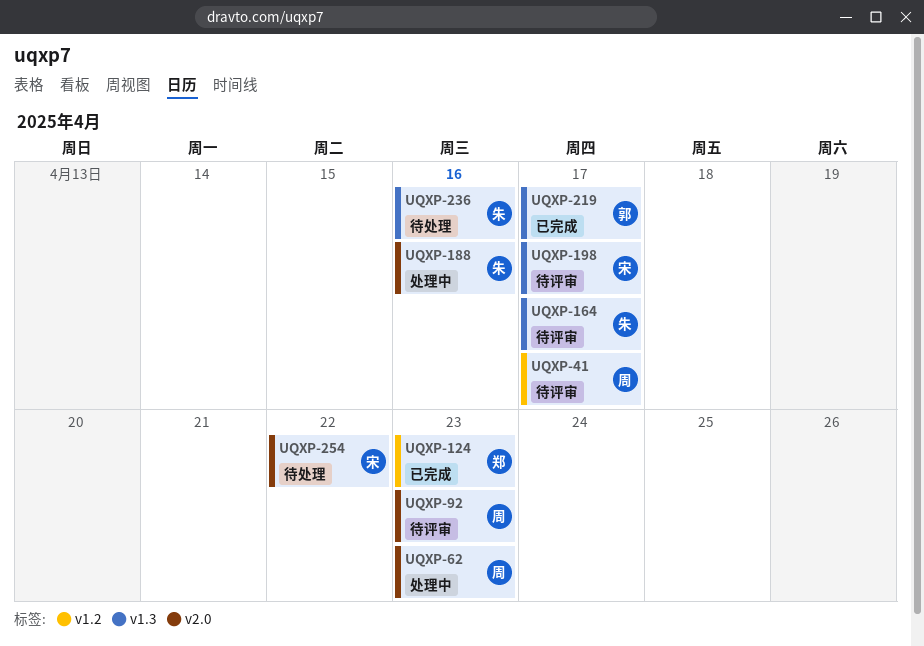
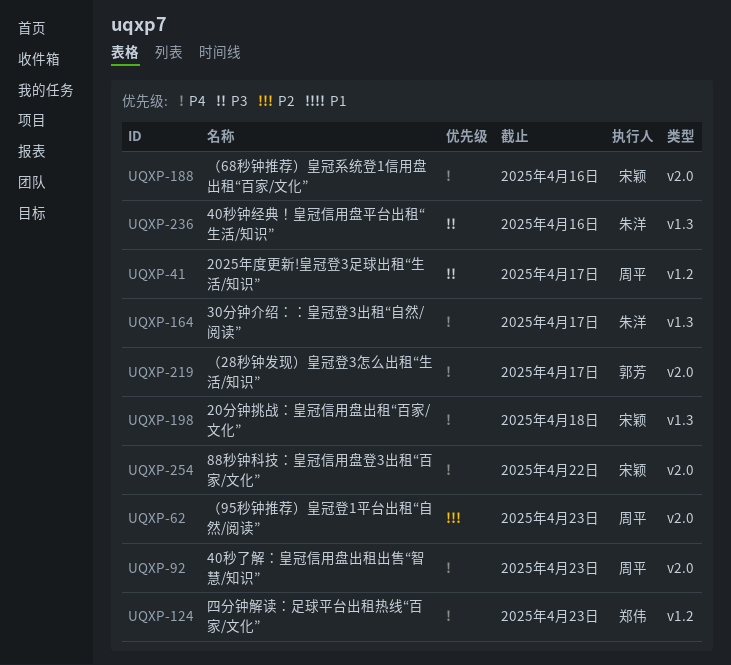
UQXP-188, owner: 朱洋 -> 宋颖
UQXP-198, due: Apr 17 -> Apr 18
UQXP-219, label: v1.3 -> v2.0

